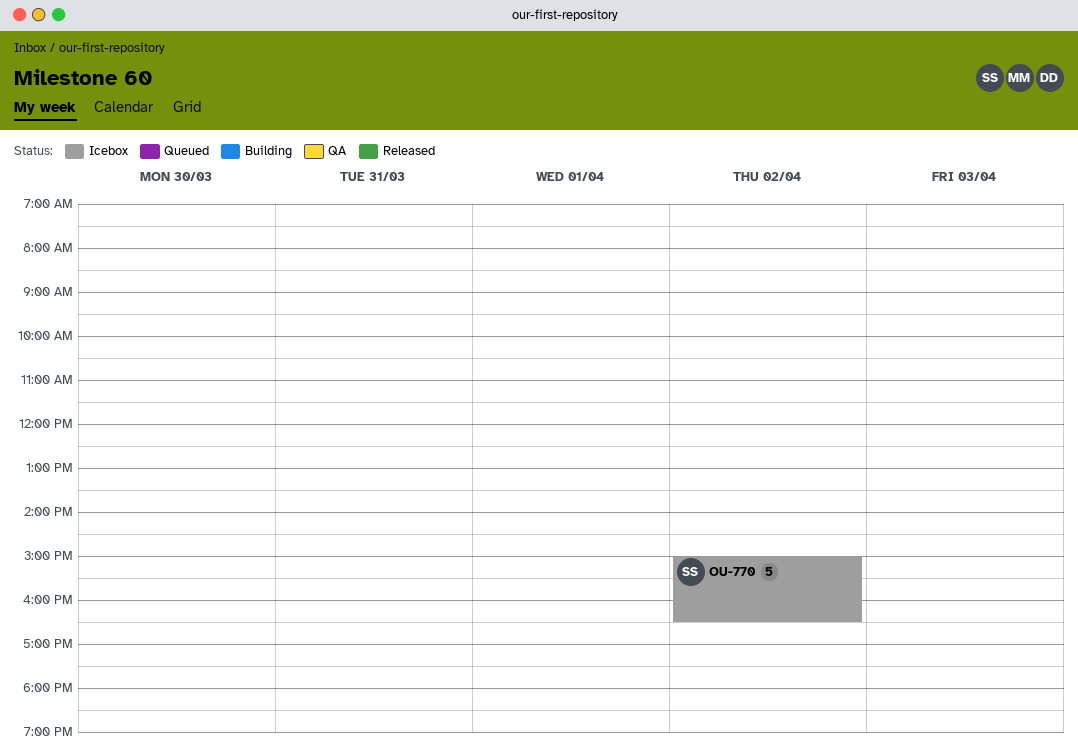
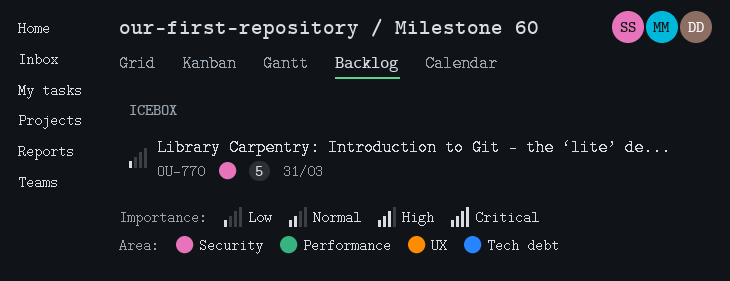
OU-770, day: Apr 2 -> Mar 31

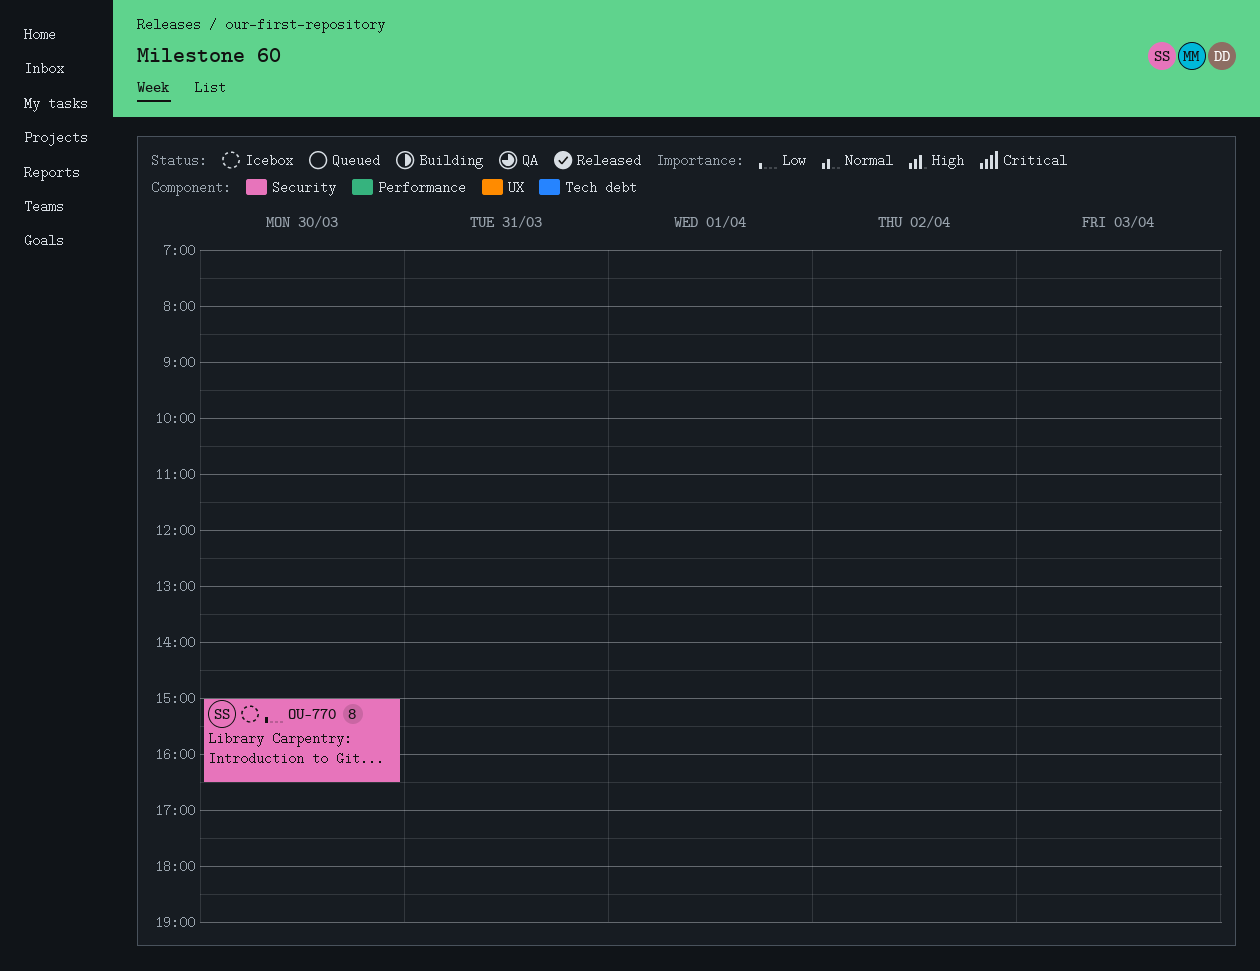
OU-770, estimate: 5 -> 8
OU-770, day: Mar 31 -> Mar 30

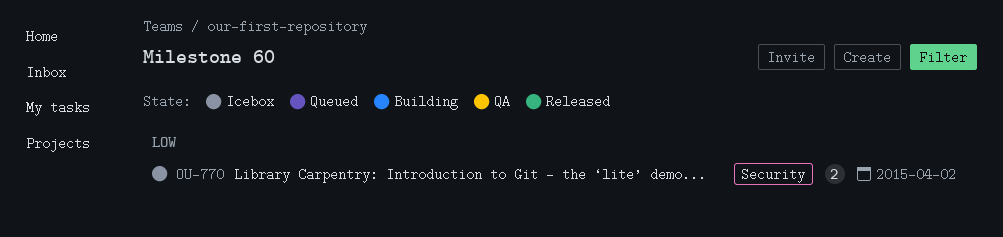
OU-770, estimate: 8 -> 2
OU-770, day: Mar 30 -> Apr 2

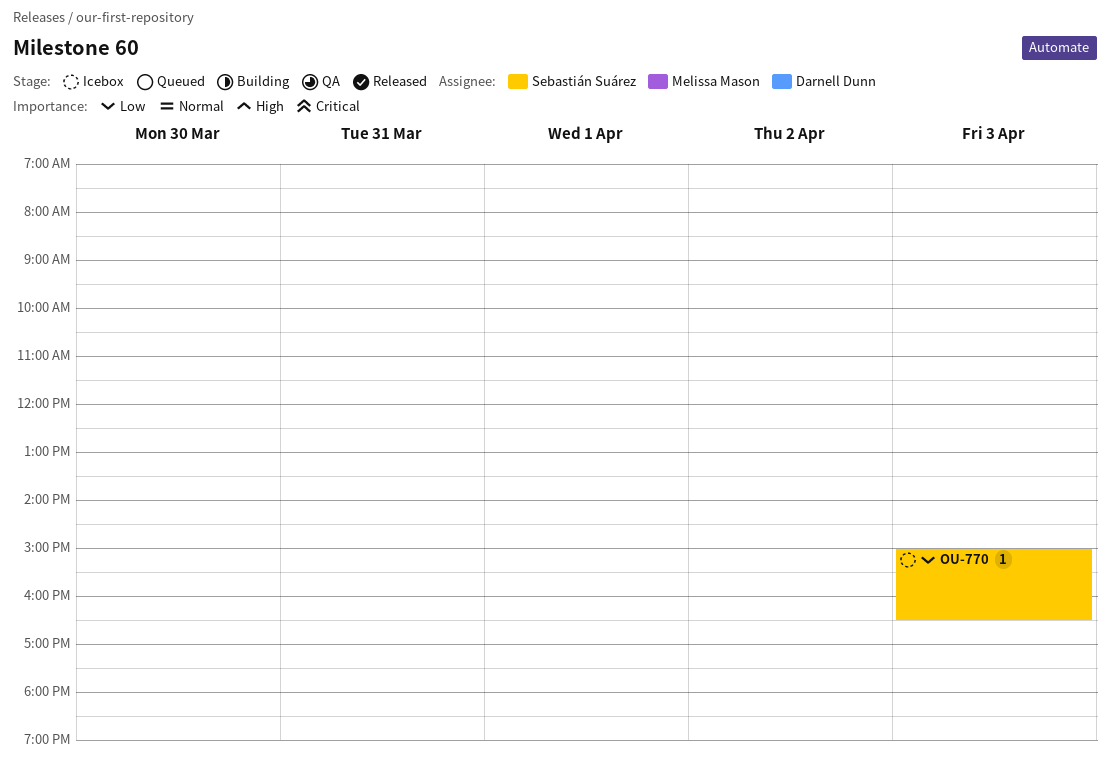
OU-770, estimate: 2 -> 1
OU-770, day: Apr 2 -> Apr 3

